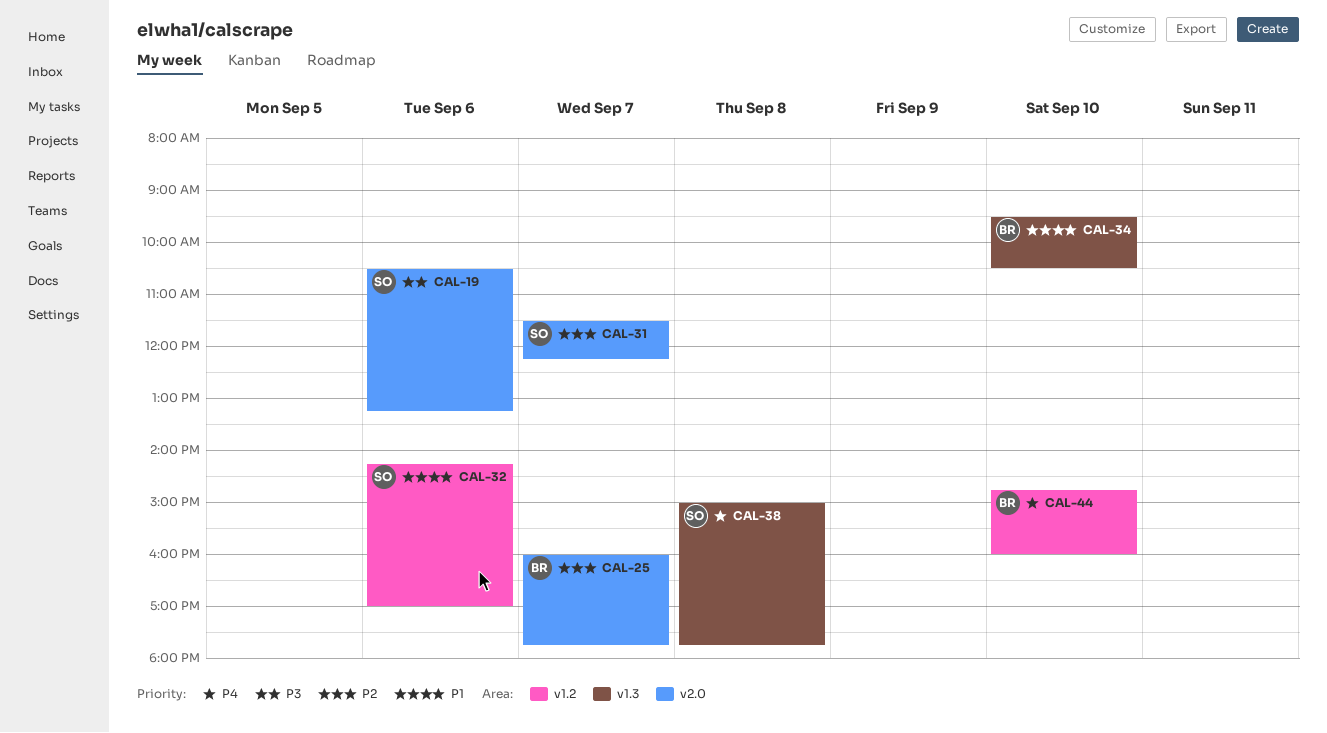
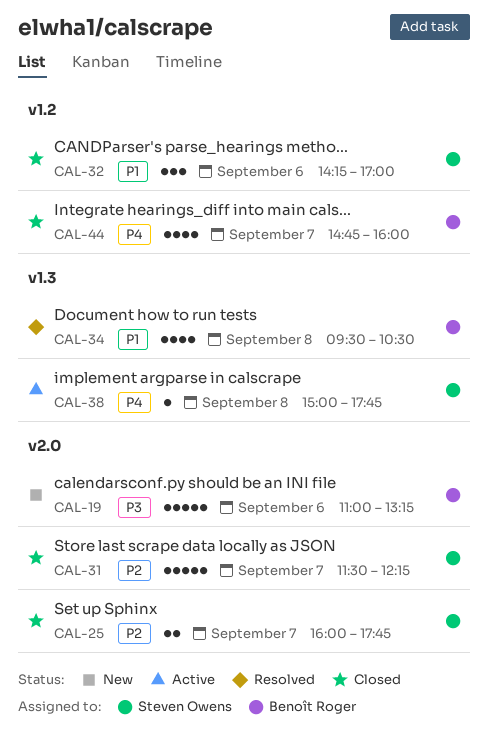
CAL-19, owner: Steven Owens -> Benoît Roger
CAL-19, begins: 10:30 -> 11:00
CAL-25, owner: Benoît Roger -> Steven Owens
CAL-34, day: Sep 10 -> Sep 8
CAL-44, day: Sep 10 -> Sep 7

